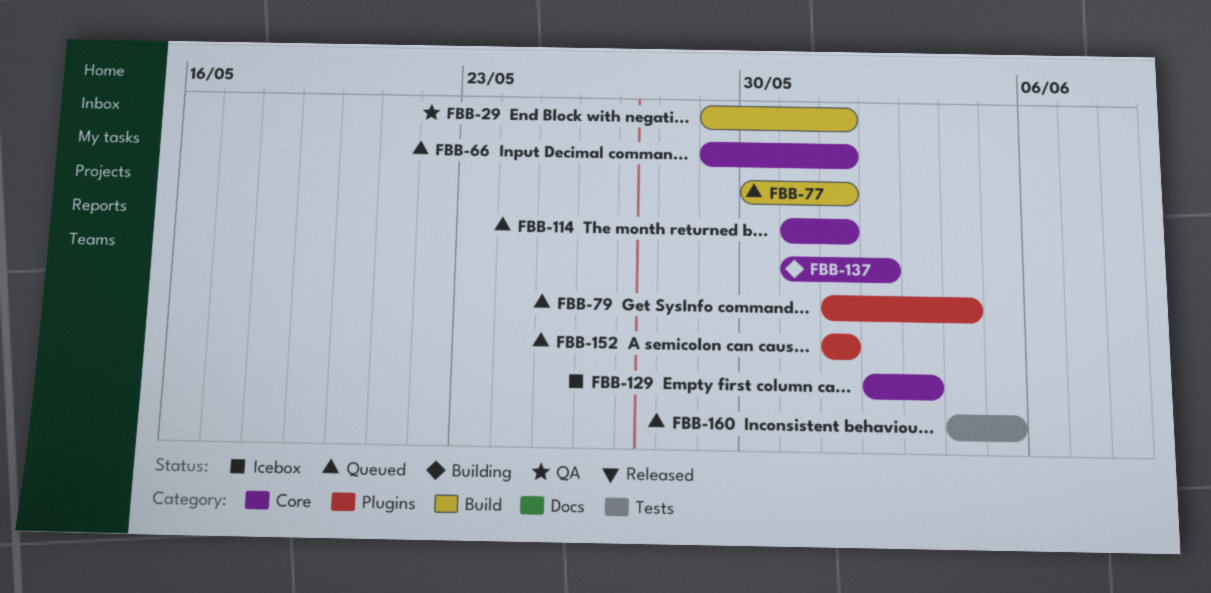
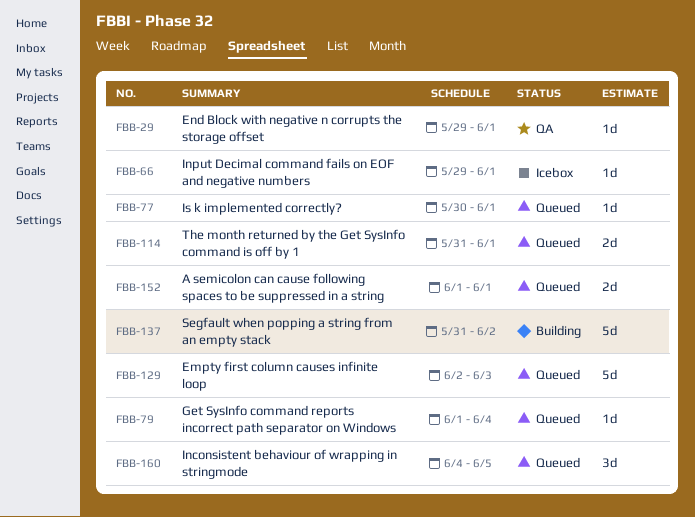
FBB-66, status: Queued -> Icebox
FBB-129, status: Icebox -> Queued

